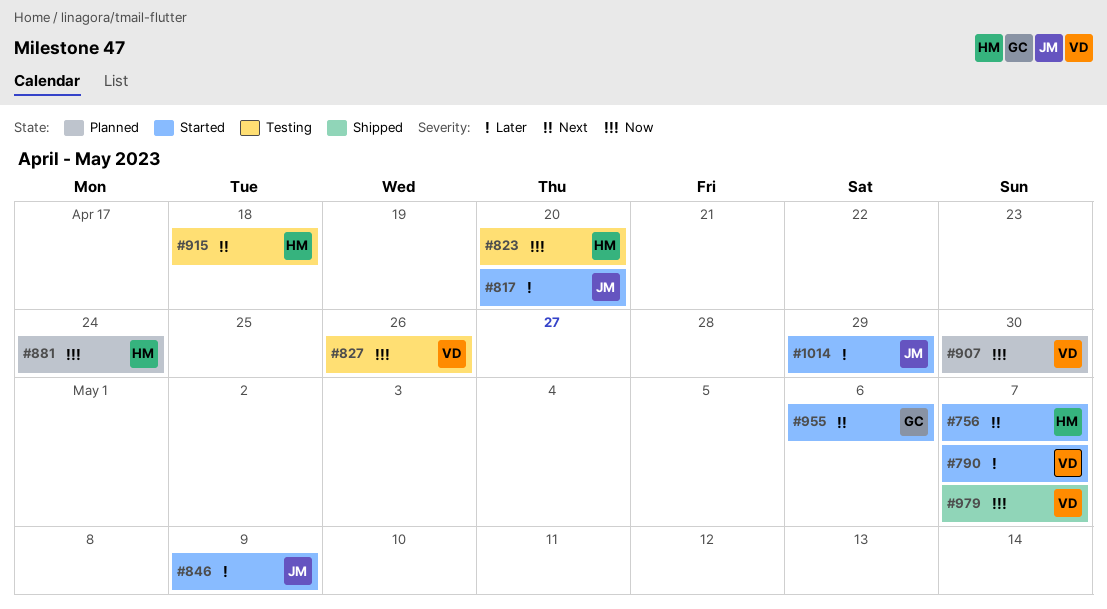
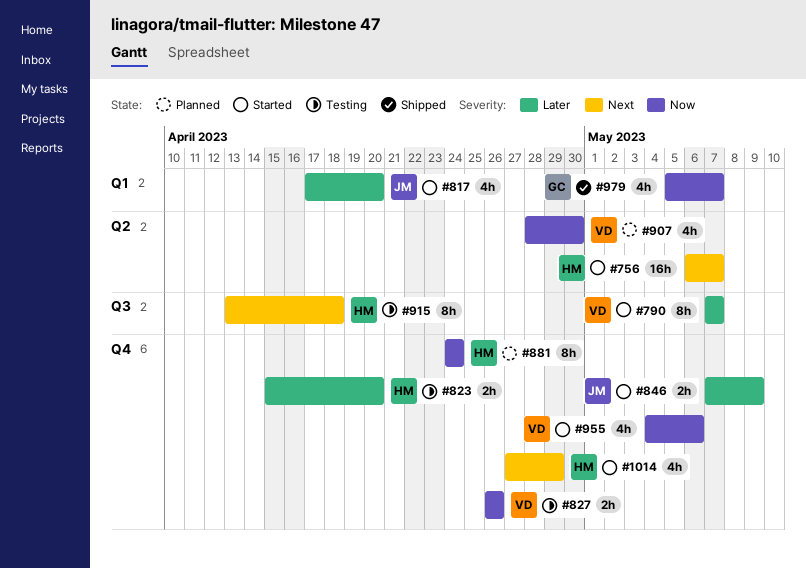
#823, priority: Now -> Later
#955, owner: GC -> VD
#955, priority: Next -> Now
#979, owner: VD -> GC
#1014, owner: JM -> HM
#1014, priority: Later -> Next

